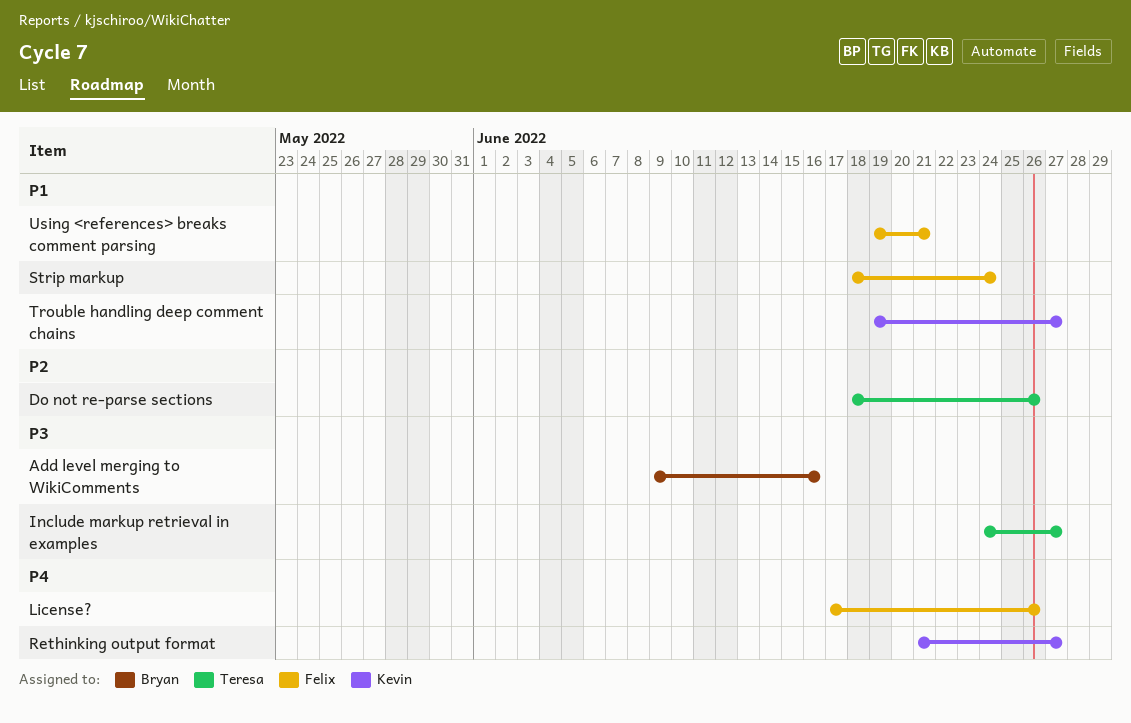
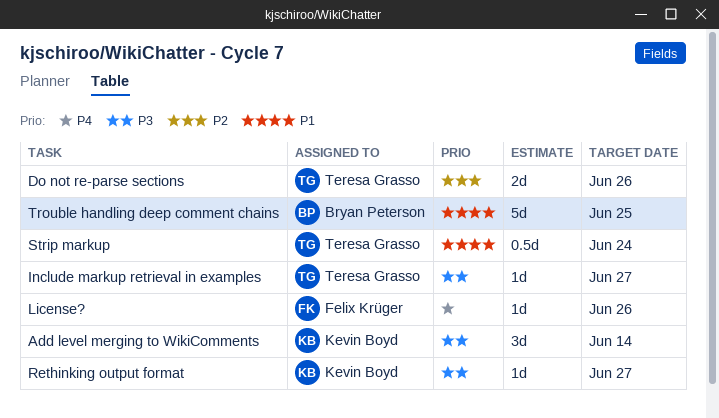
Add level merging to WikiComments, owner: Bryan Peterson -> Kevin Boyd
Add level merging to WikiComments, due: Jun 16 -> Jun 14
Rethinking output format, priority: P4 -> P3
Strip markup, owner: Felix Krüger -> Teresa Grasso
Trouble handling deep comment chains, owner: Kevin Boyd -> Bryan Peterson
Trouble handling deep comment chains, due: Jun 27 -> Jun 25
Using <references> breaks comment parsing: present -> none

